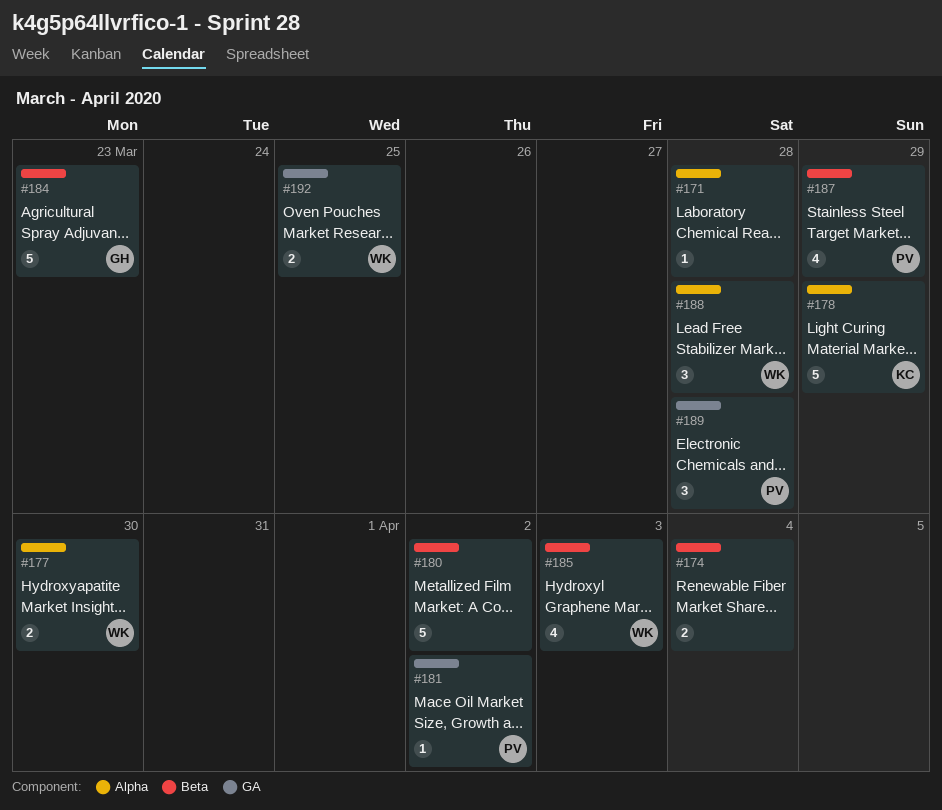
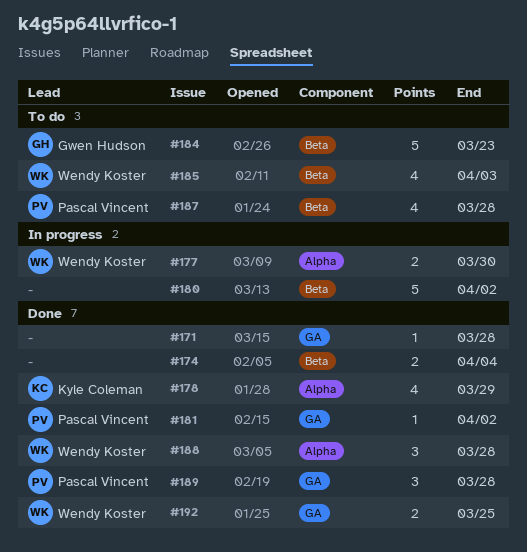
#171, label: Alpha -> GA
#178, estimate: 5 -> 4
#187, due: Mar 29 -> Mar 28

